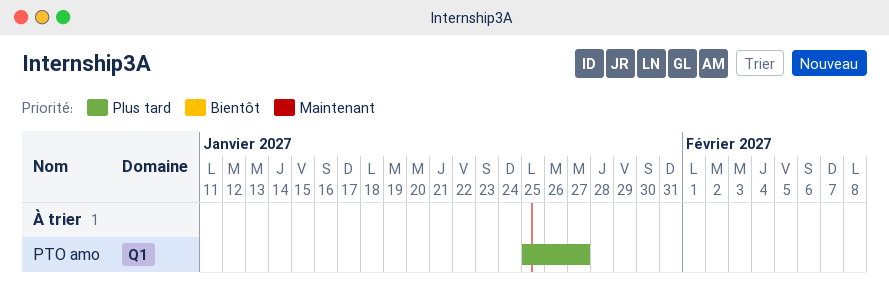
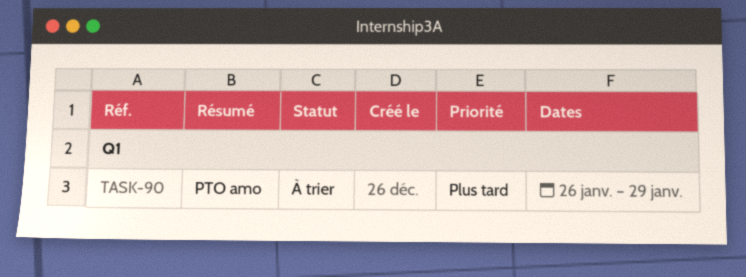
PTO amo, start: Jan 25 -> Jan 26
PTO amo, due: Jan 27 -> Jan 29

